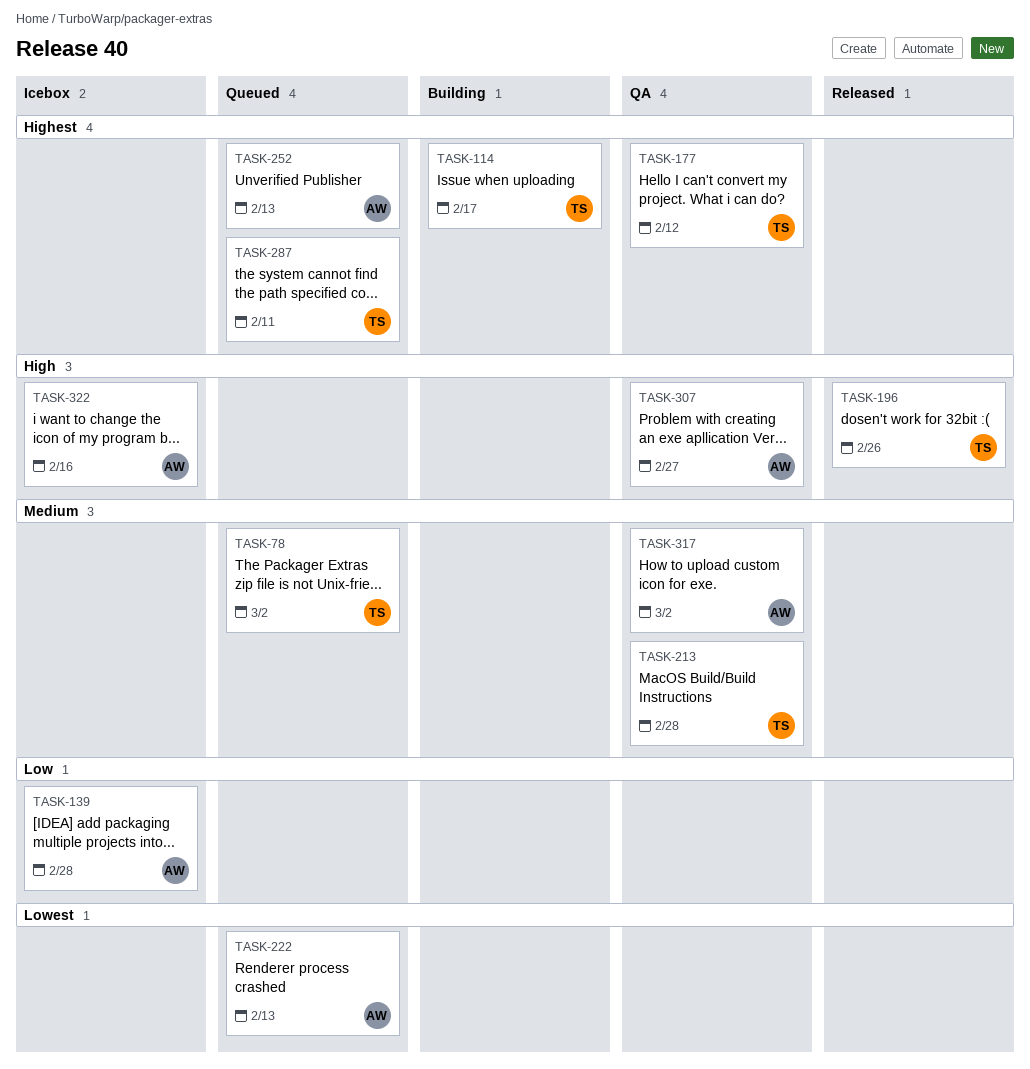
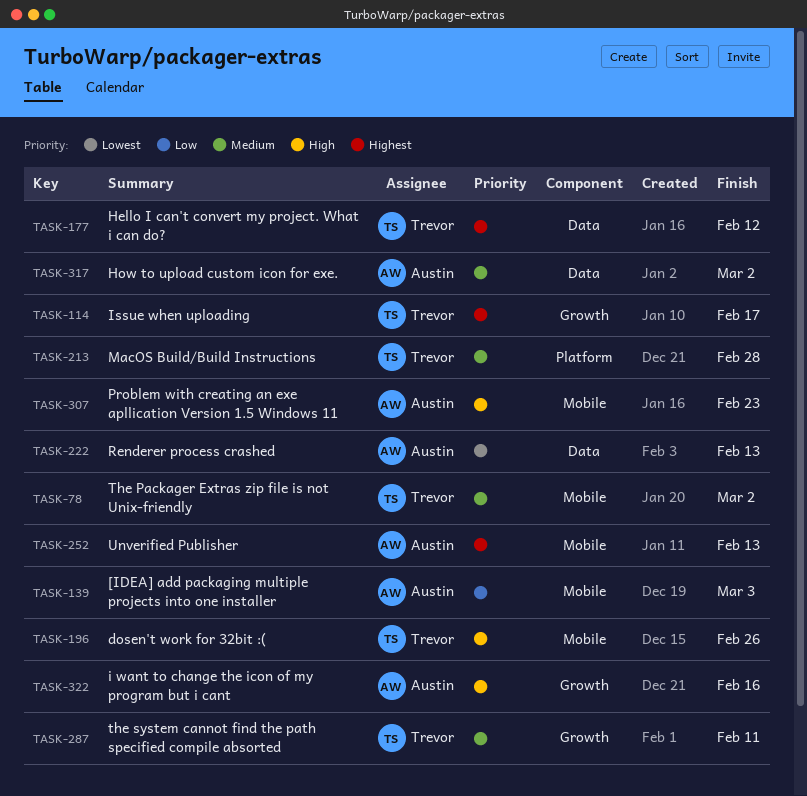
TASK-139, due: Feb 28 -> Mar 3
TASK-287, priority: Highest -> Medium
TASK-307, due: Feb 27 -> Feb 23

